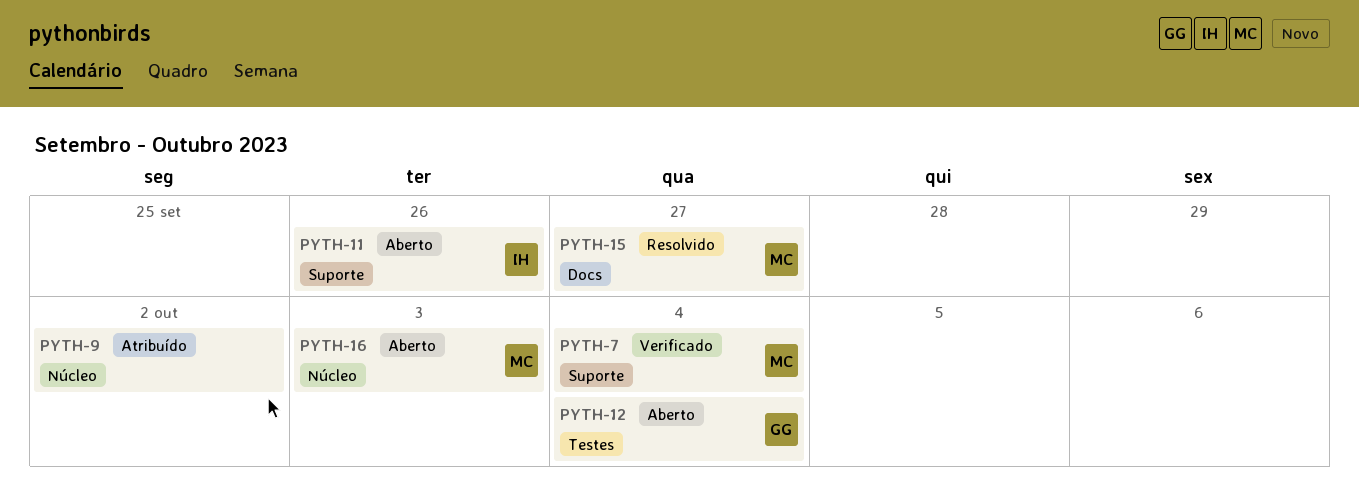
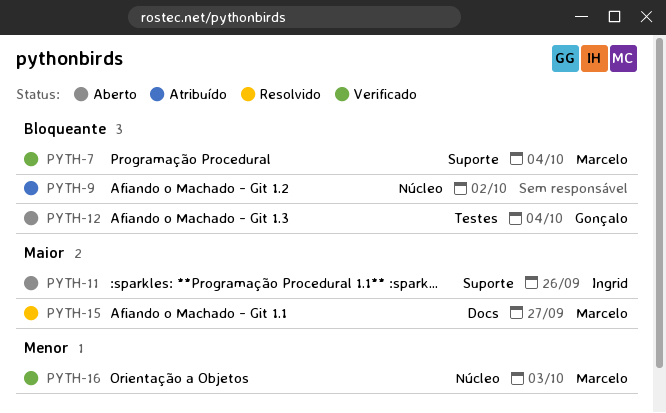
PYTH-16, status: Aberto -> Verificado

